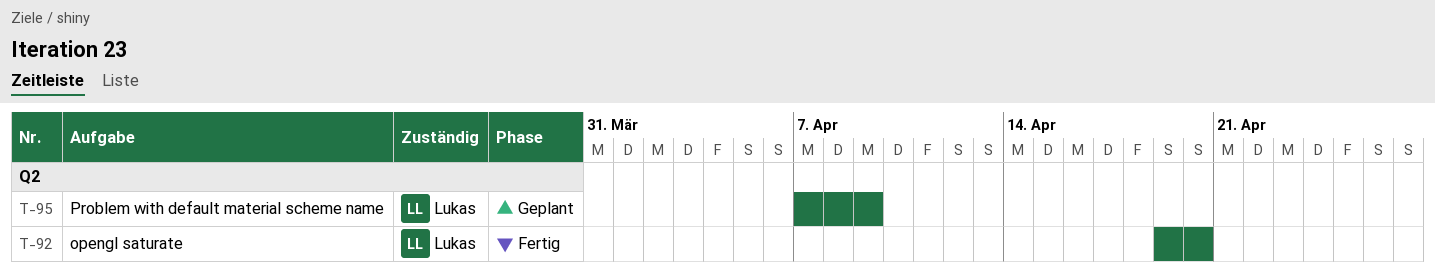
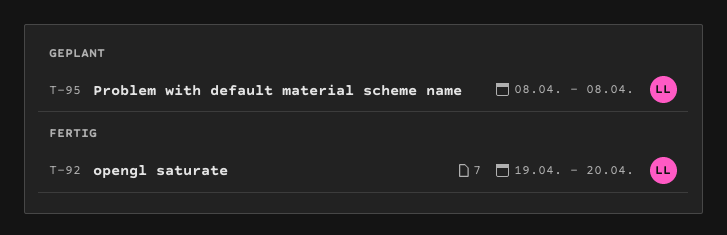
T-95, start: Apr 7 -> Apr 8
T-95, due: Apr 9 -> Apr 8

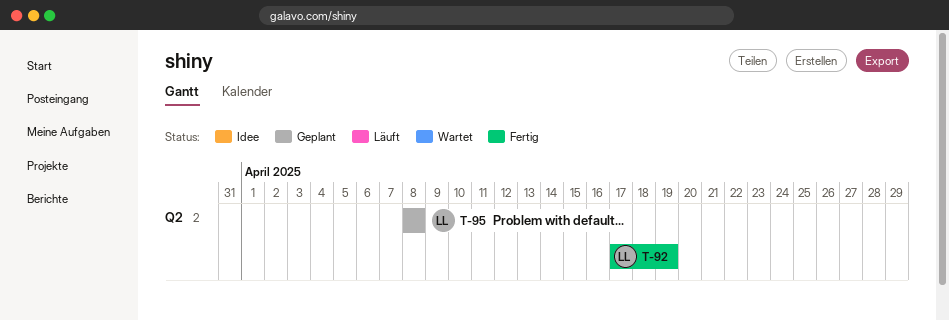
T-92, start: Apr 19 -> Apr 17
T-92, due: Apr 20 -> Apr 19

